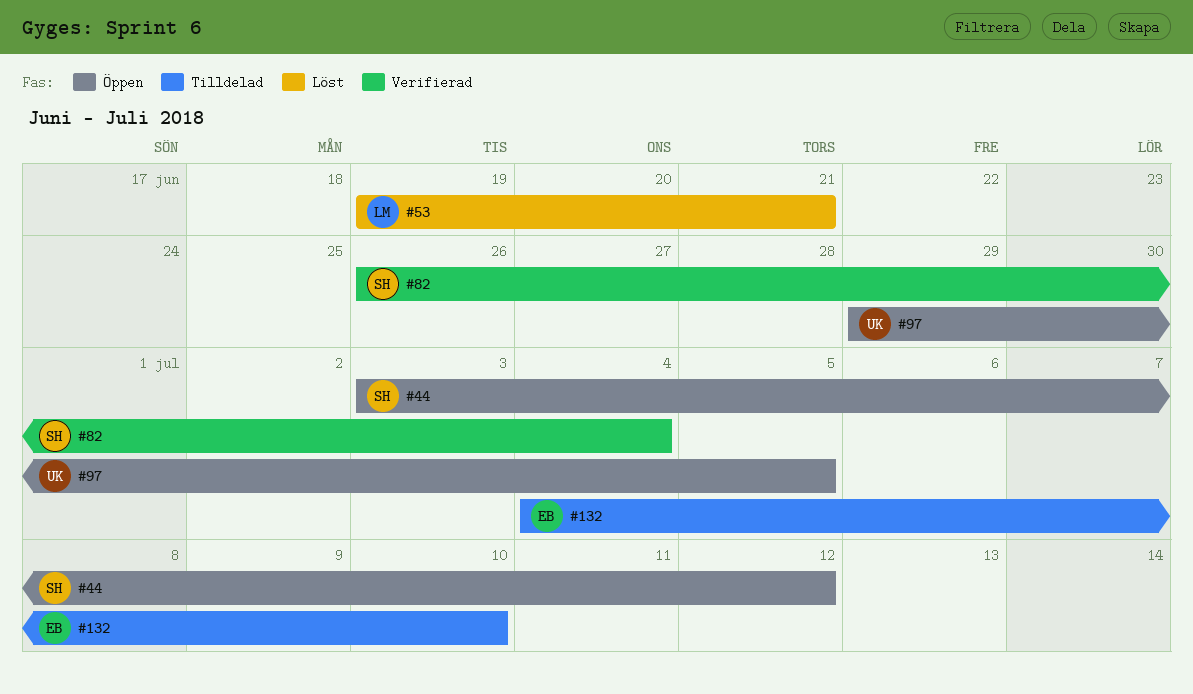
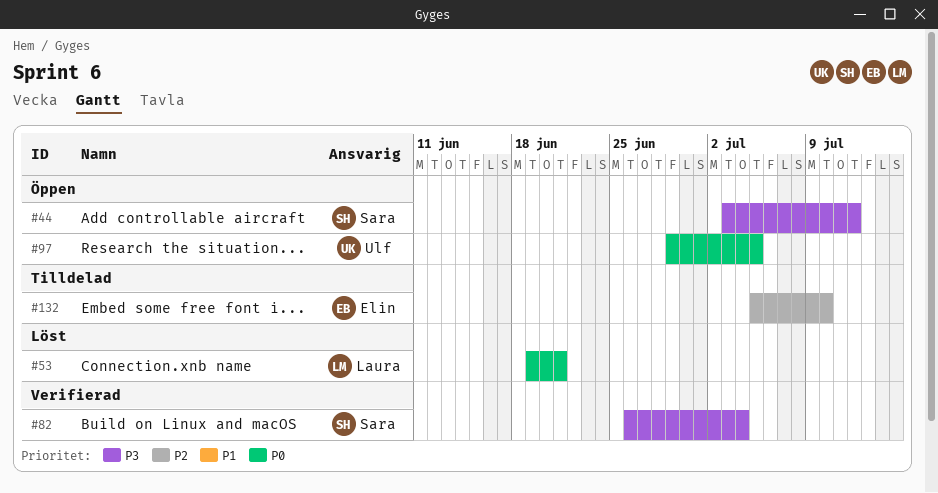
#132, start: Jul 4 -> Jul 5

